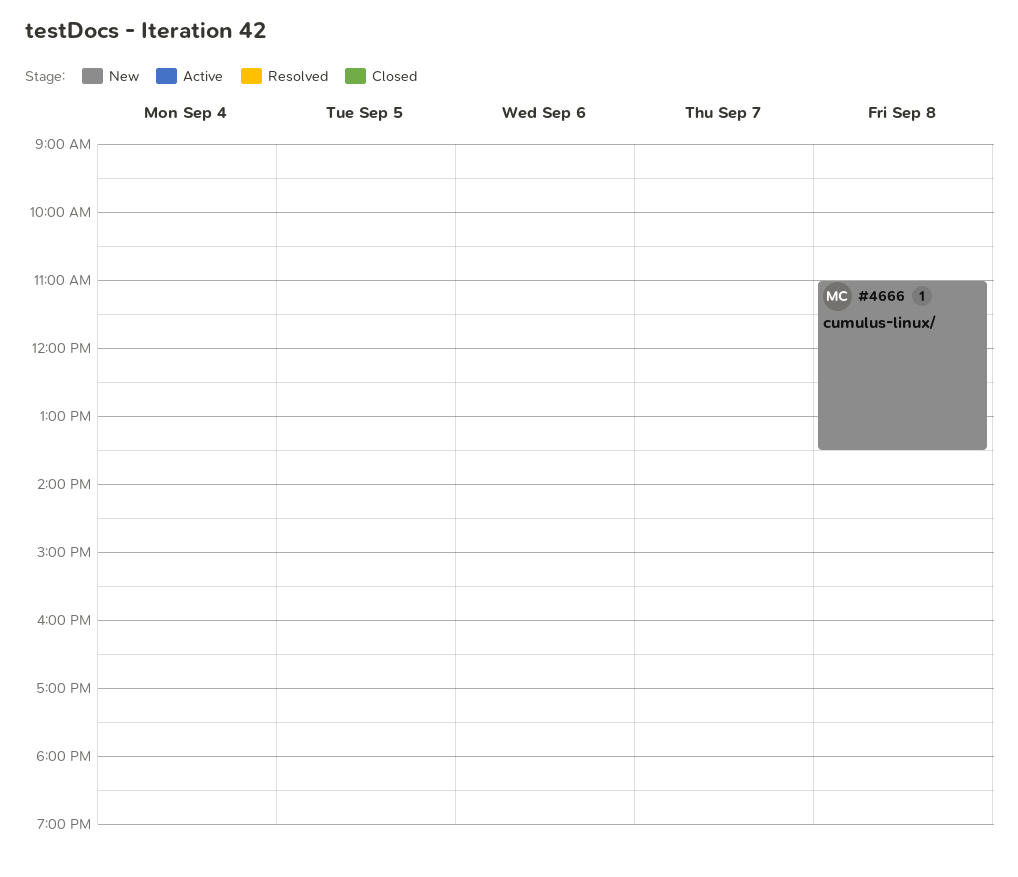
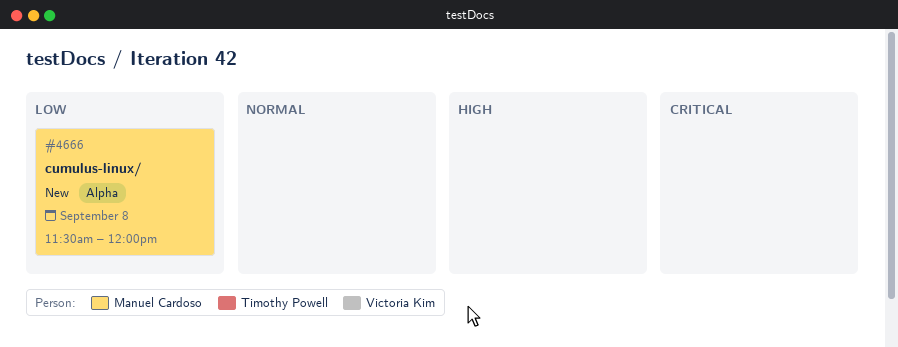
#4666, begins: 11:00 -> 11:30
#4666, ends: 13:30 -> 12:00

